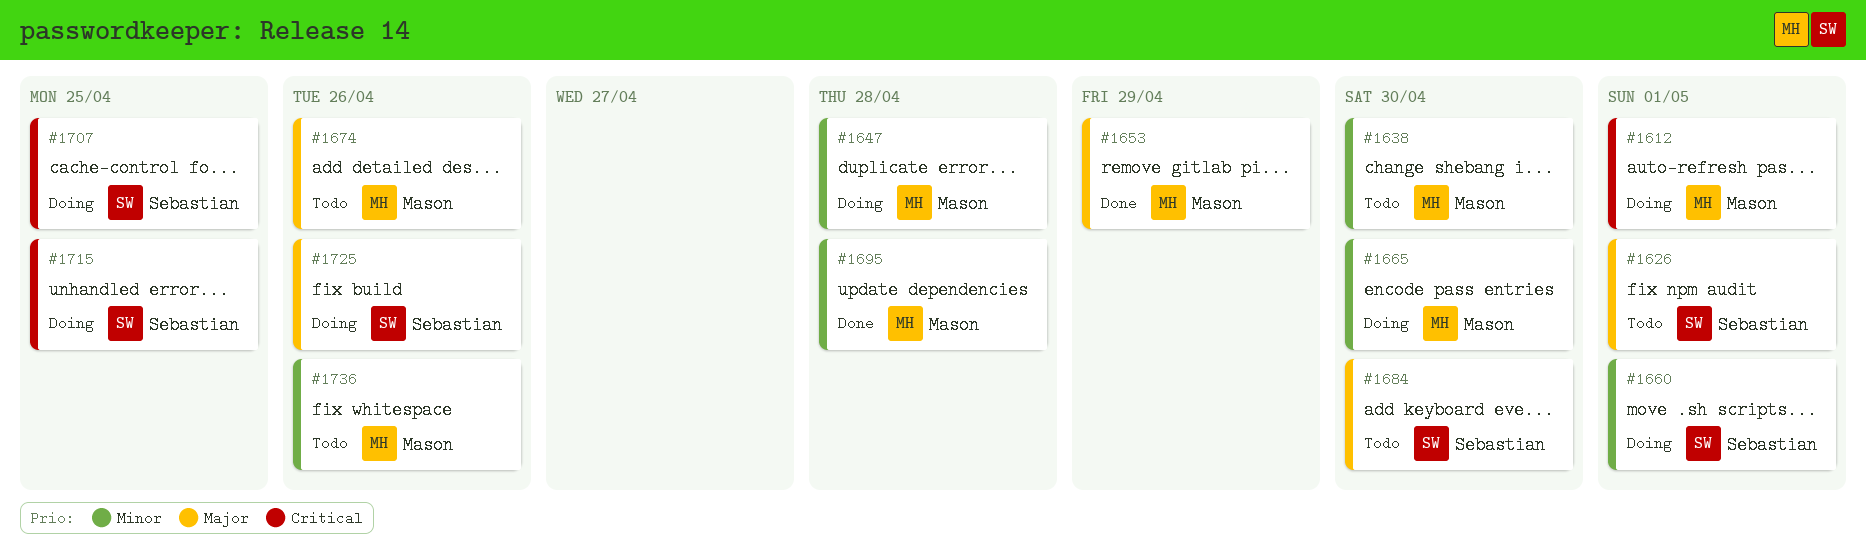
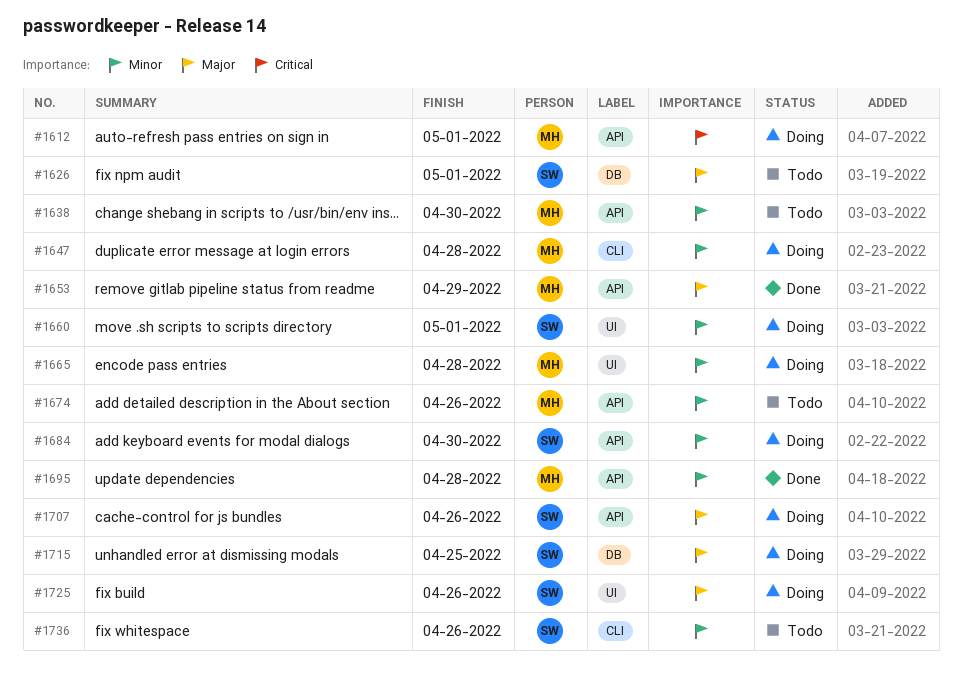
#1665, due: Apr 30 -> Apr 28
#1674, priority: Major -> Minor
#1684, status: Todo -> Doing
#1684, priority: Major -> Minor
#1707, priority: Critical -> Major
#1707, due: Apr 25 -> Apr 26
#1715, priority: Critical -> Major
#1736, owner: Mason -> Sebastian

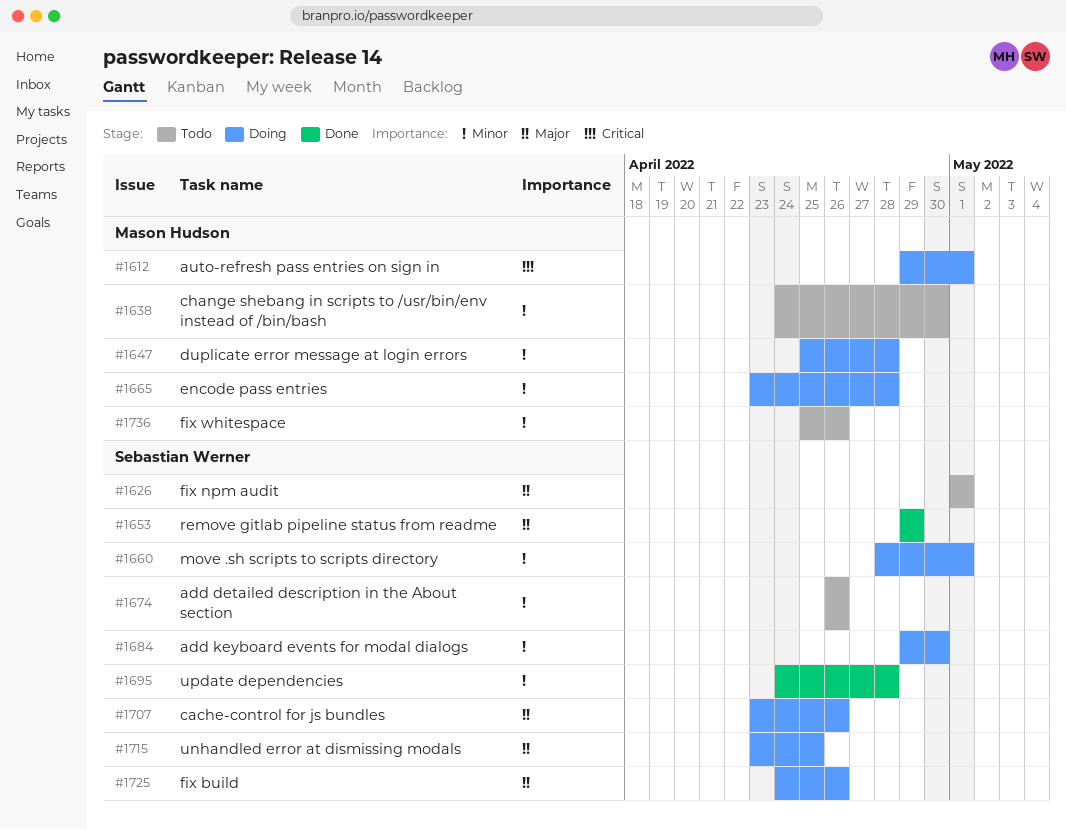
#1653, owner: Mason Hudson -> Sebastian Werner
#1674, owner: Mason Hudson -> Sebastian Werner
#1695, owner: Mason Hudson -> Sebastian Werner
#1736, owner: Sebastian Werner -> Mason Hudson

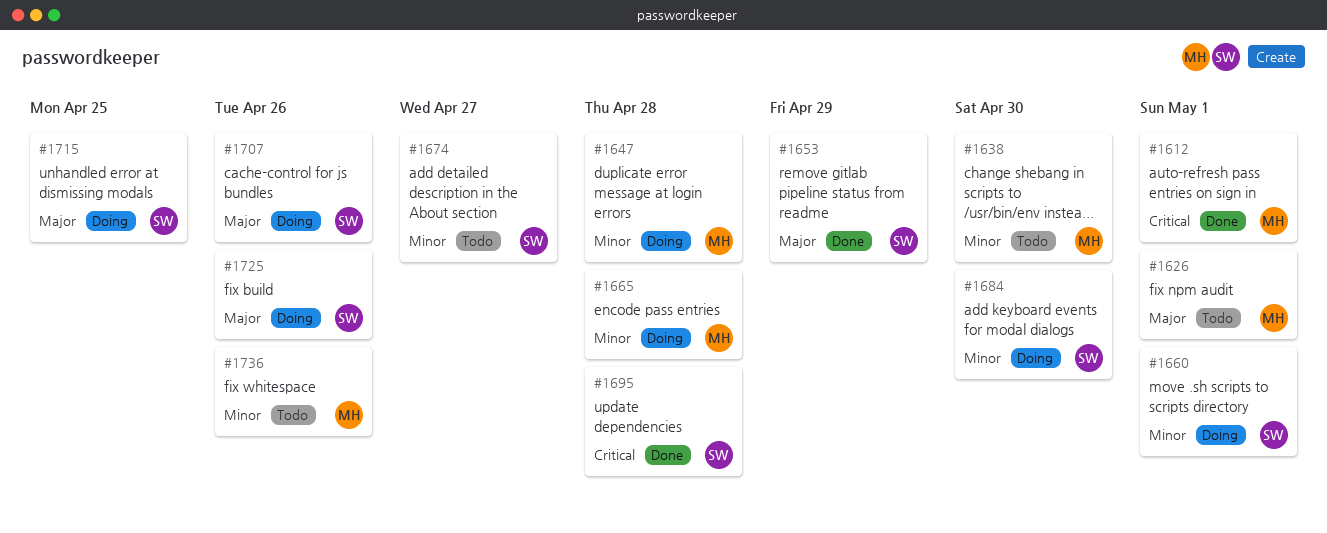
#1612, status: Doing -> Done
#1626, owner: Sebastian Werner -> Mason Hudson
#1674, due: Apr 26 -> Apr 27
#1695, priority: Minor -> Critical

